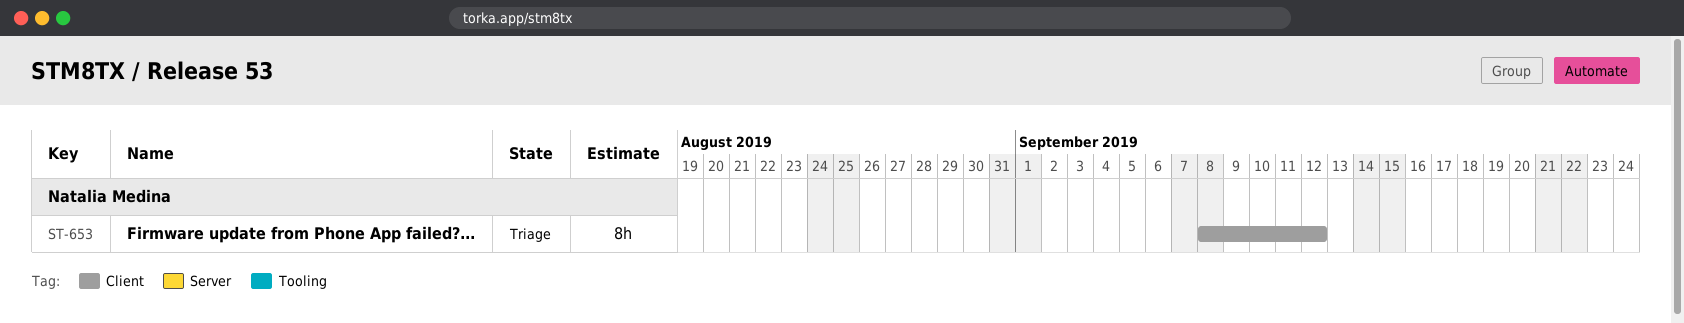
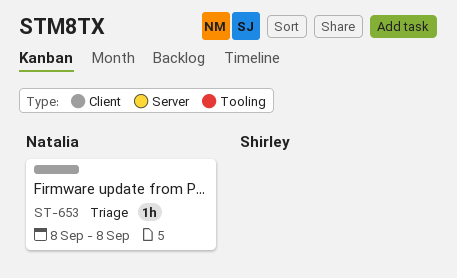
ST-653, estimate: 8h -> 1h
ST-653, due: Sep 12 -> Sep 8

